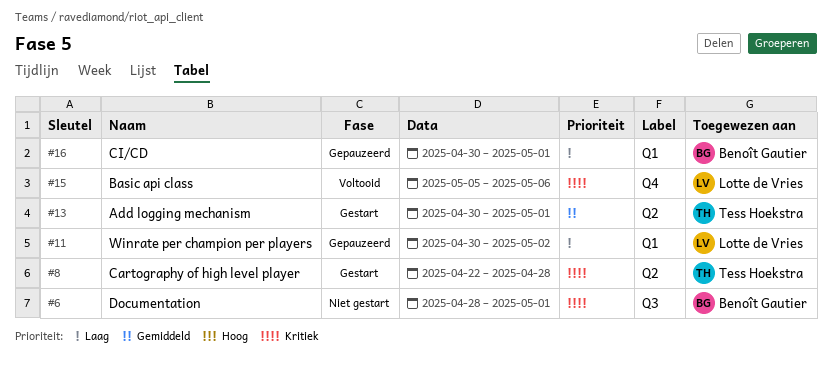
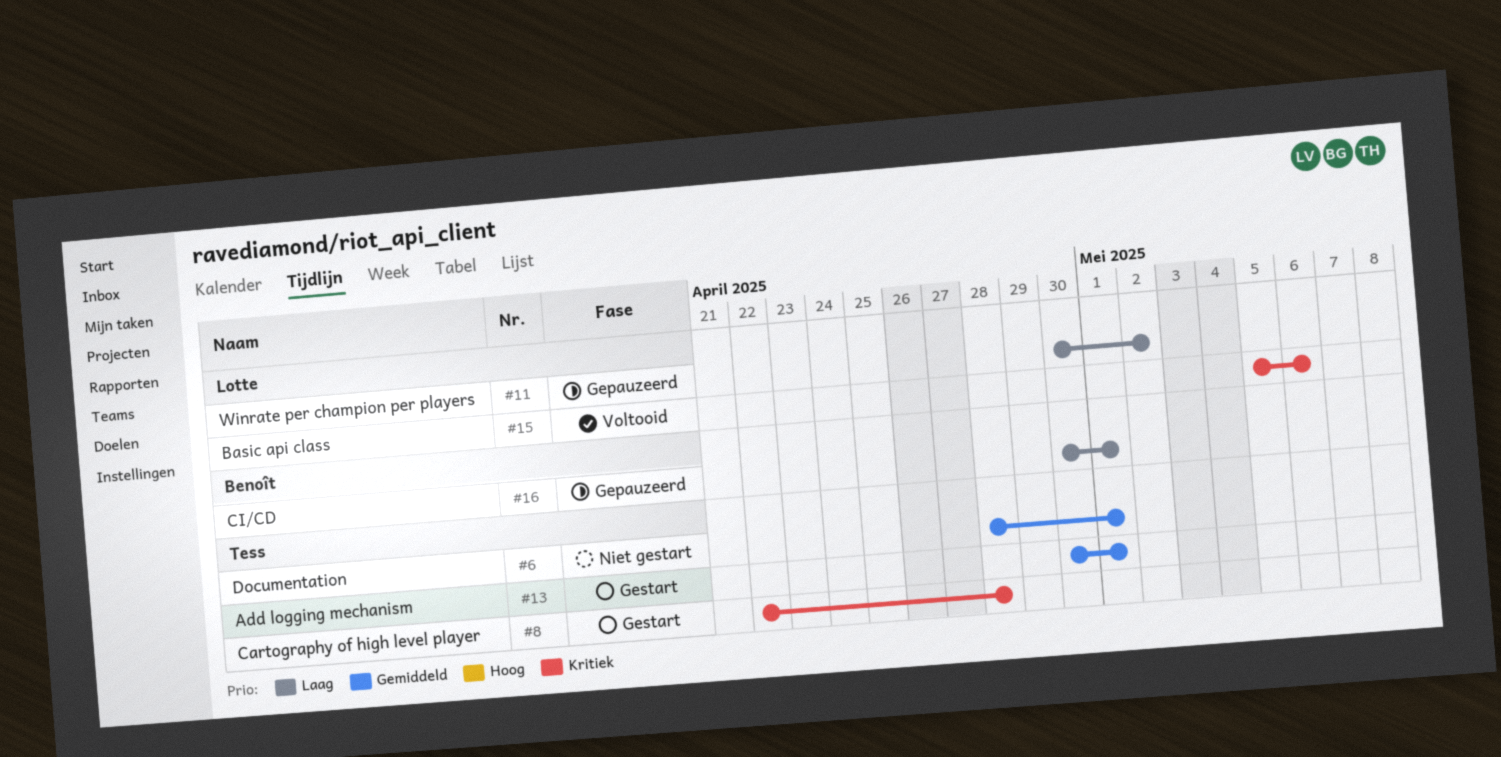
#6, owner: Benoît Gautier -> Tess Hoekstra
#6, priority: Kritiek -> Gemiddeld

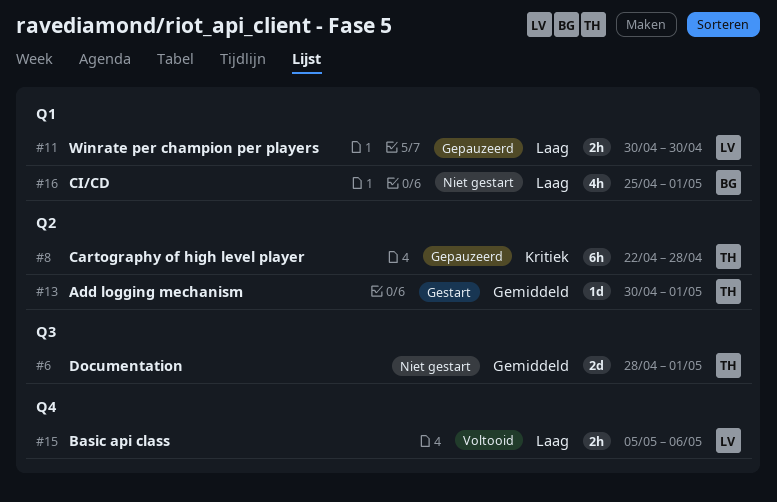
#8, status: Gestart -> Gepauzeerd
#11, due: May 2 -> Apr 30
#15, priority: Kritiek -> Laag
#16, status: Gepauzeerd -> Niet gestart
#16, start: Apr 30 -> Apr 25

